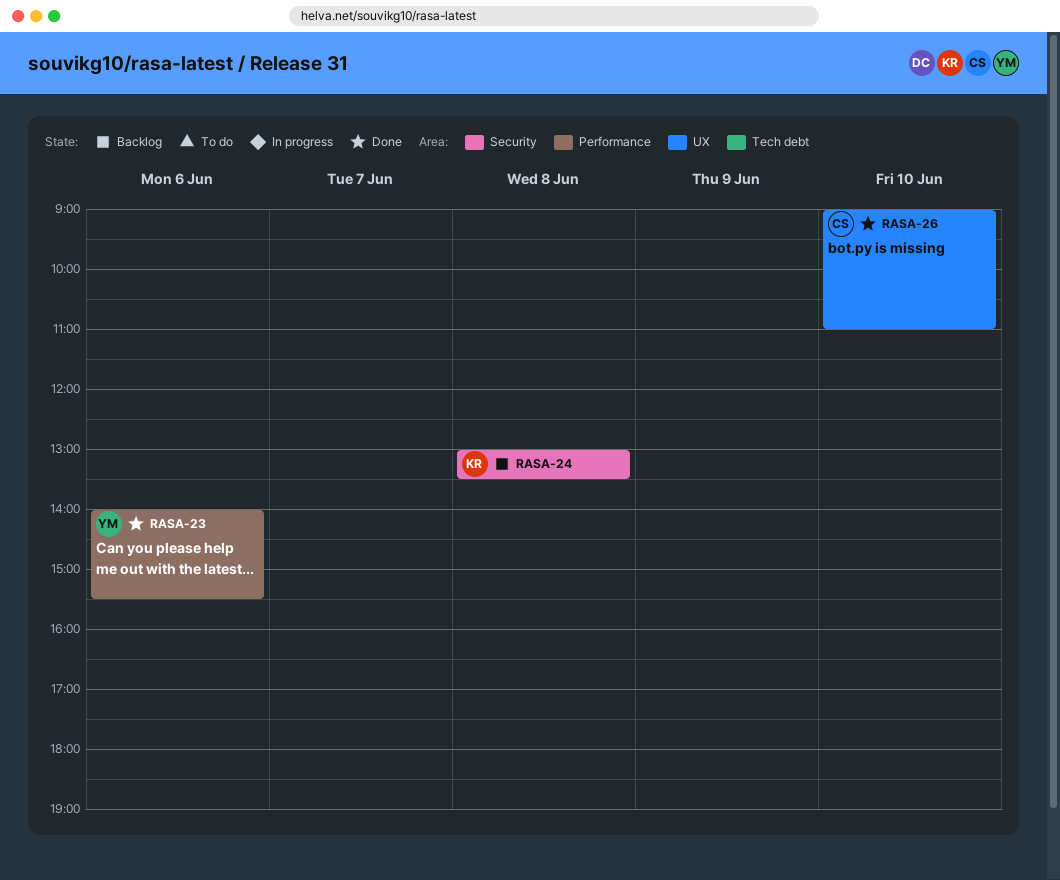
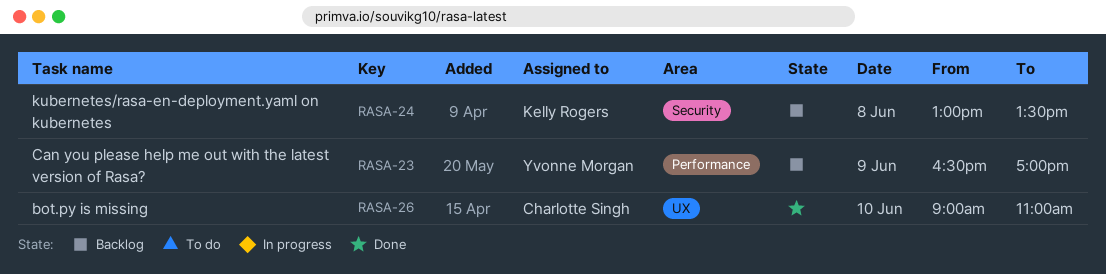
RASA-23, status: Done -> Backlog
RASA-23, day: Jun 6 -> Jun 9
RASA-23, begins: 14:00 -> 16:30
RASA-23, ends: 15:30 -> 17:00

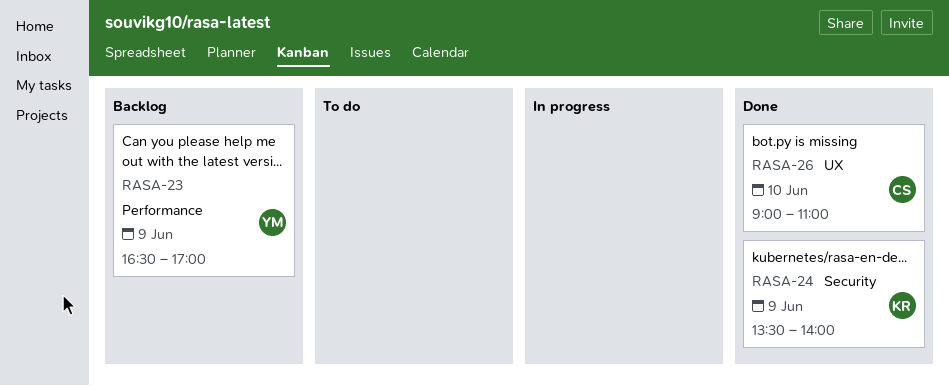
RASA-24, status: Backlog -> Done
RASA-24, day: Jun 8 -> Jun 9
RASA-24, begins: 13:00 -> 13:30
RASA-24, ends: 13:30 -> 14:00

